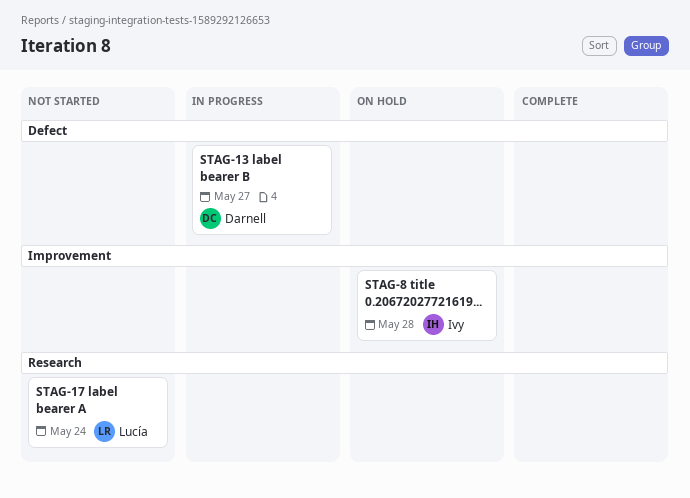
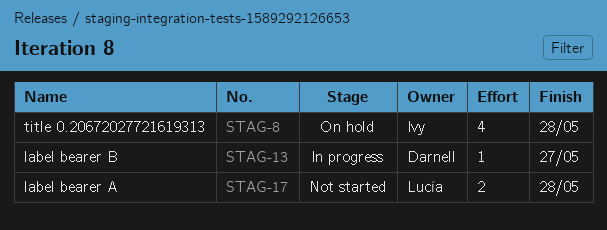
STAG-17, due: May 24 -> May 28

